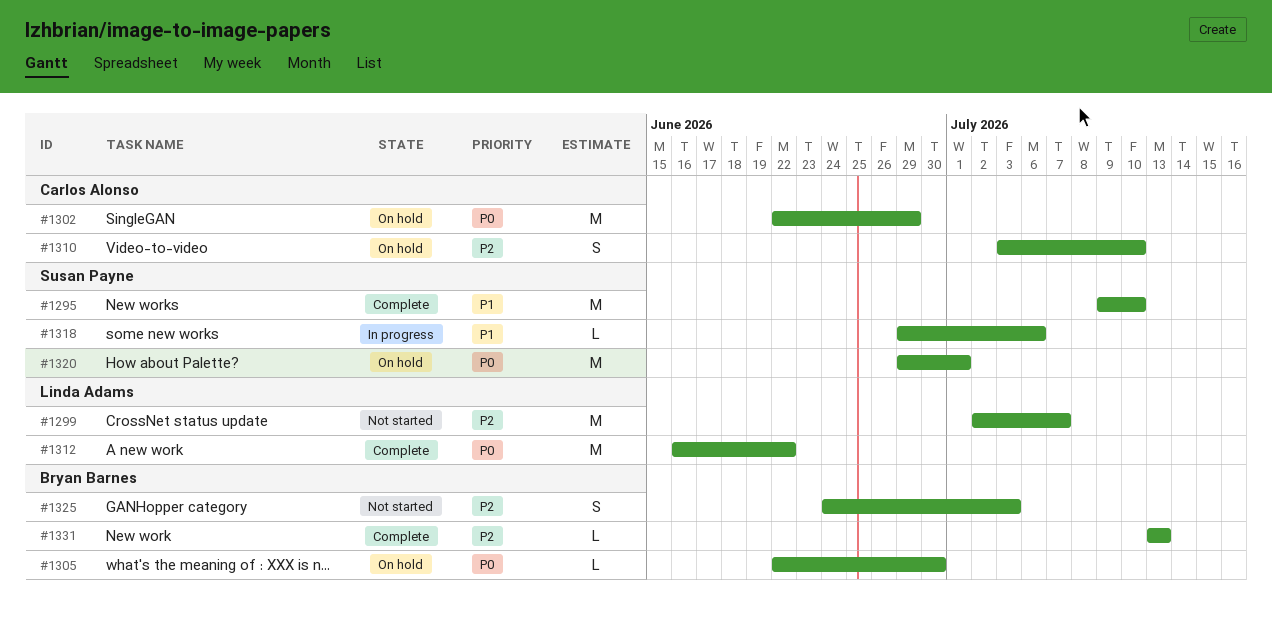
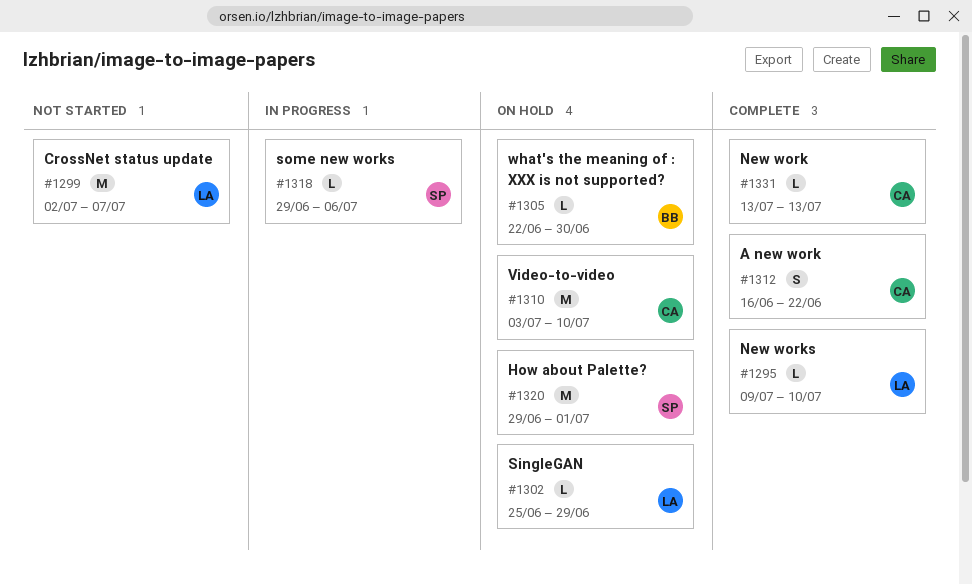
#1295, owner: Susan Payne -> Linda Adams
#1295, estimate: M -> L
#1302, owner: Carlos Alonso -> Linda Adams
#1302, estimate: M -> L
#1302, start: Jun 22 -> Jun 25
#1310, estimate: S -> M
#1312, owner: Linda Adams -> Carlos Alonso
#1312, estimate: M -> S
#1325: present -> none
#1331, owner: Bryan Barnes -> Carlos Alonso

